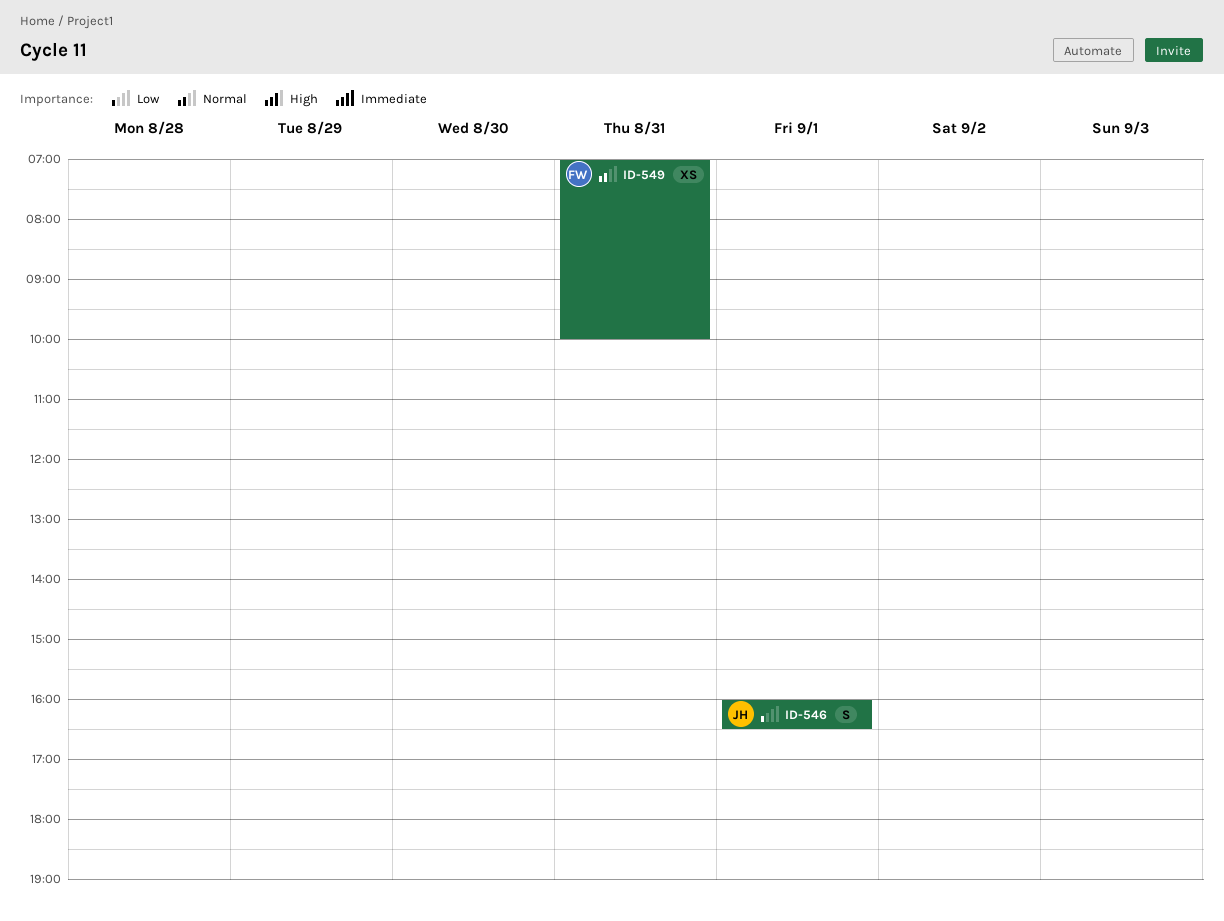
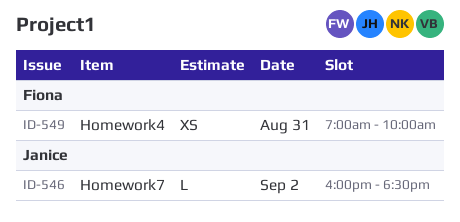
ID-546, estimate: S -> L
ID-546, day: Sep 1 -> Sep 2
ID-546, ends: 16:30 -> 18:30

